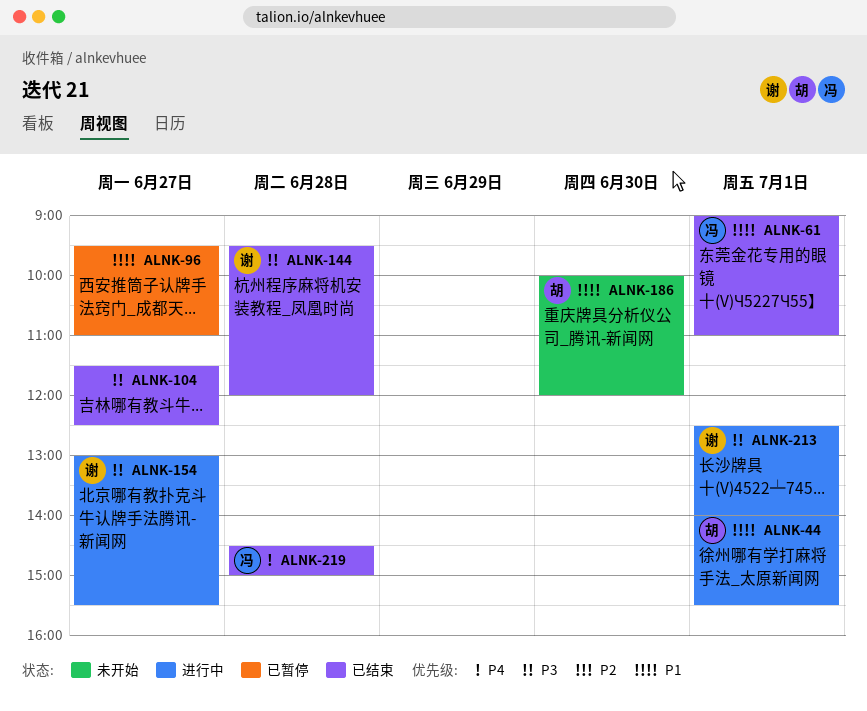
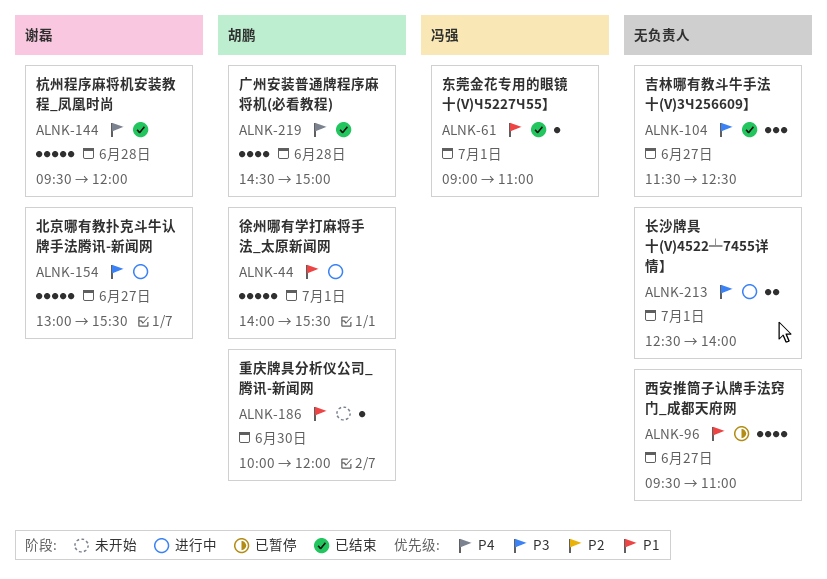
ALNK-144, priority: P3 -> P4
ALNK-213, owner: 谢磊 -> none
ALNK-219, owner: 冯强 -> 胡鹏

